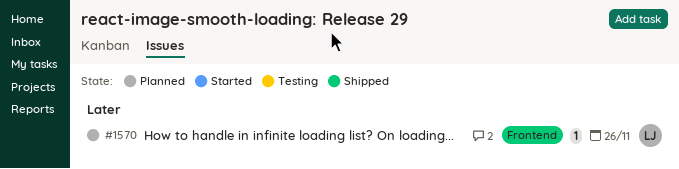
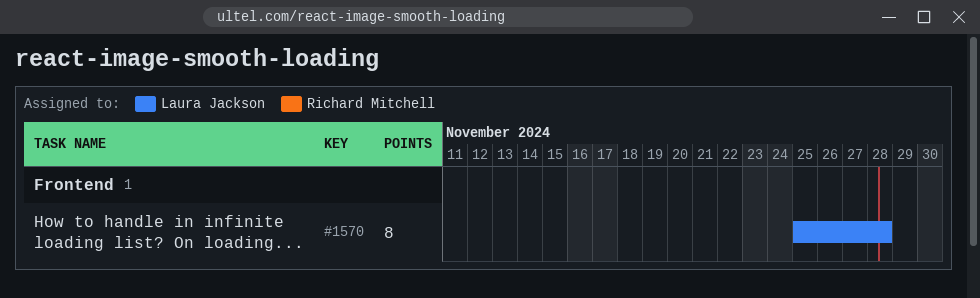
#1570, estimate: 1 -> 8
#1570, due: Nov 26 -> Nov 28

